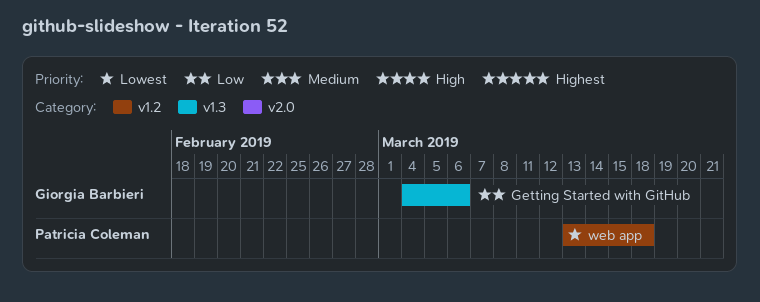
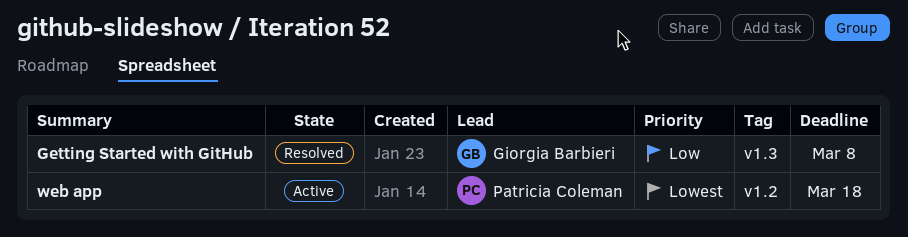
Getting Started with GitHub, due: Mar 6 -> Mar 8

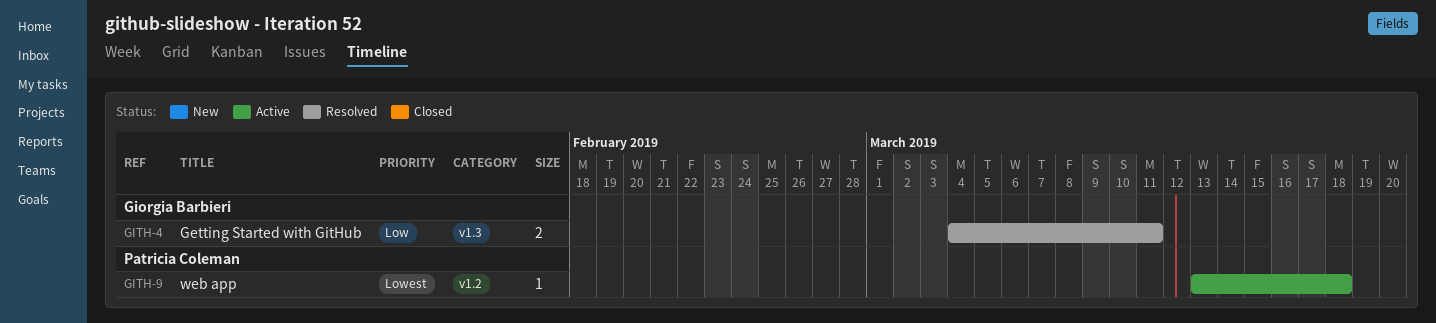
Getting Started with GitHub, due: Mar 8 -> Mar 11

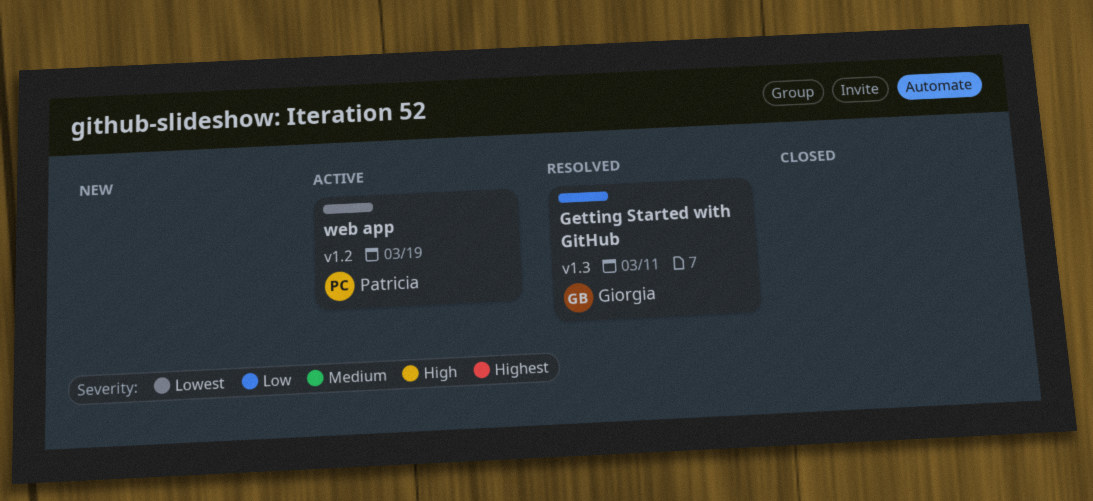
web app, due: Mar 18 -> Mar 19

